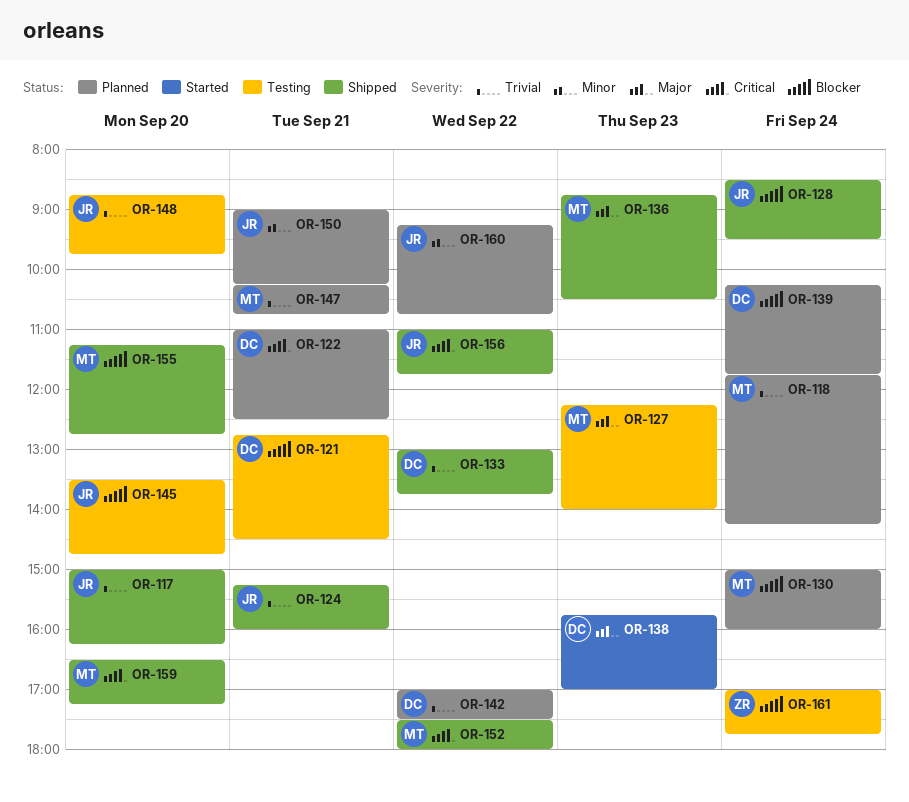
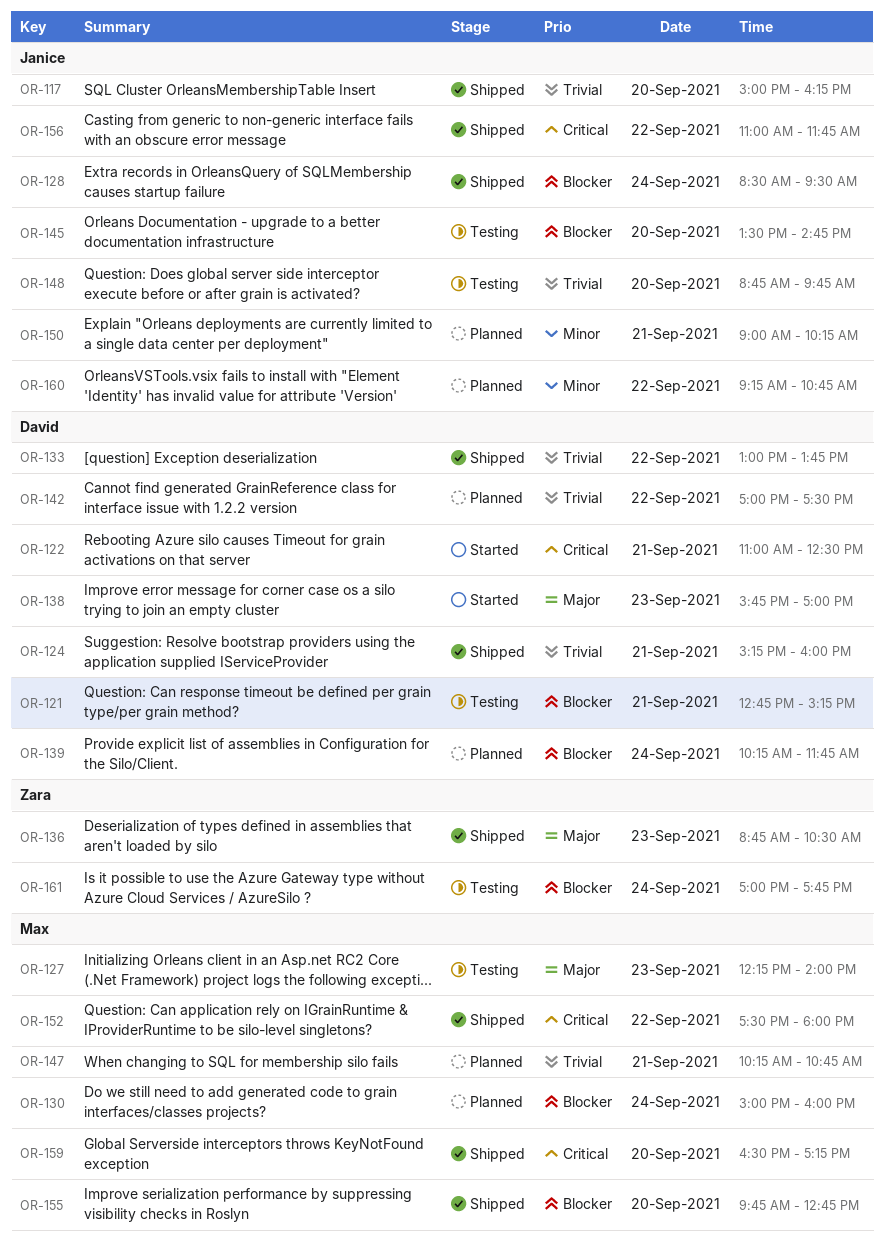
OR-118: present -> none
OR-121, ends: 14:30 -> 15:15
OR-122, status: Planned -> Started
OR-124, owner: Janice -> David
OR-136, owner: Max -> Zara
OR-155, begins: 11:15 -> 09:45

